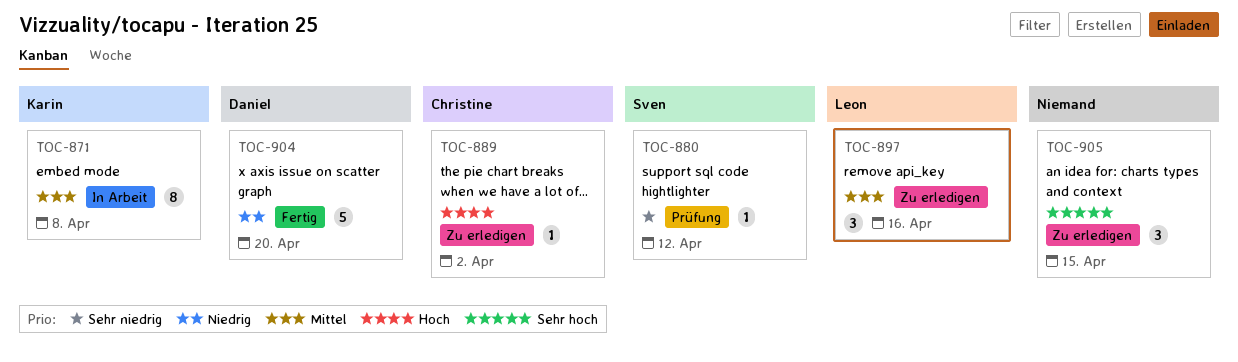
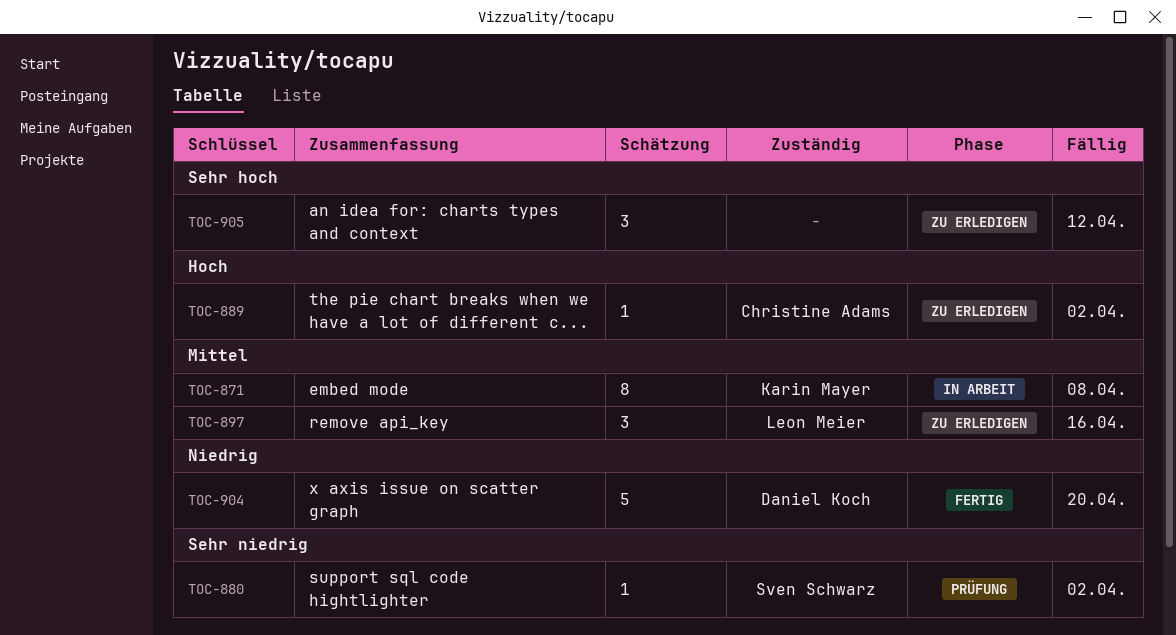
TOC-880, due: Apr 12 -> Apr 2
TOC-905, due: Apr 15 -> Apr 12

